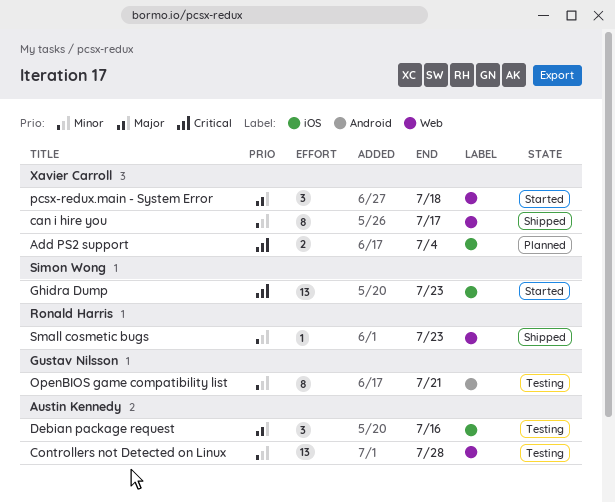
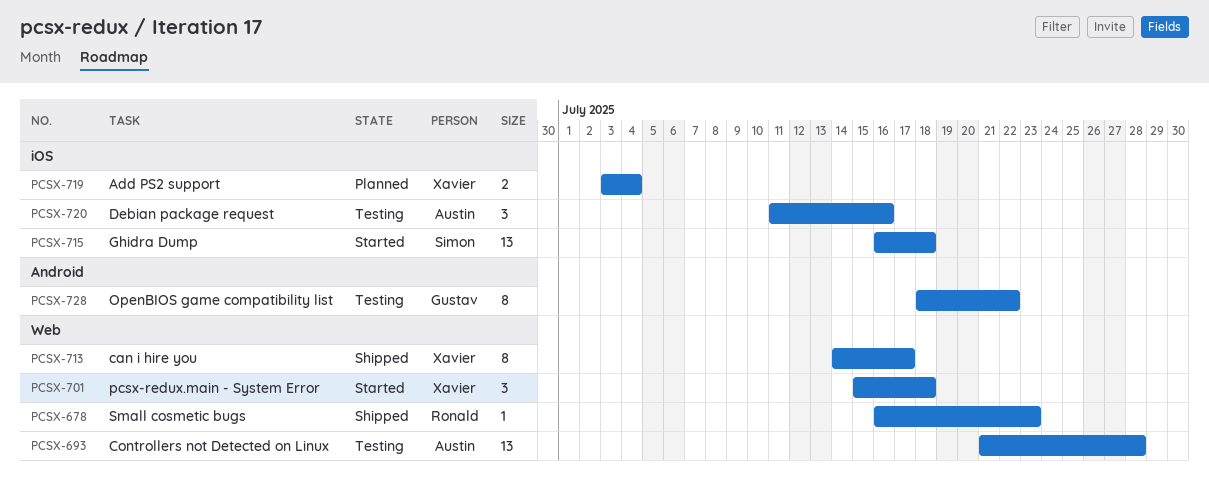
Ghidra Dump, due: Jul 23 -> Jul 18
OpenBIOS game compatibility list, due: Jul 21 -> Jul 22

